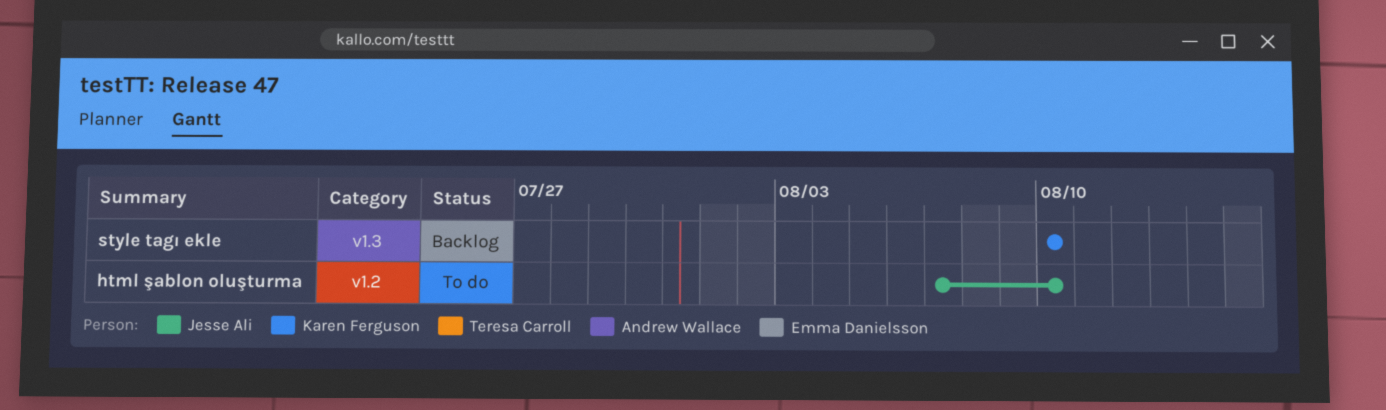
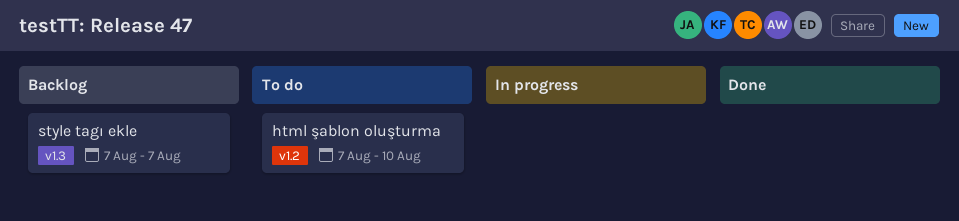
style tagı ekle, start: Aug 10 -> Aug 7
style tagı ekle, due: Aug 10 -> Aug 7

